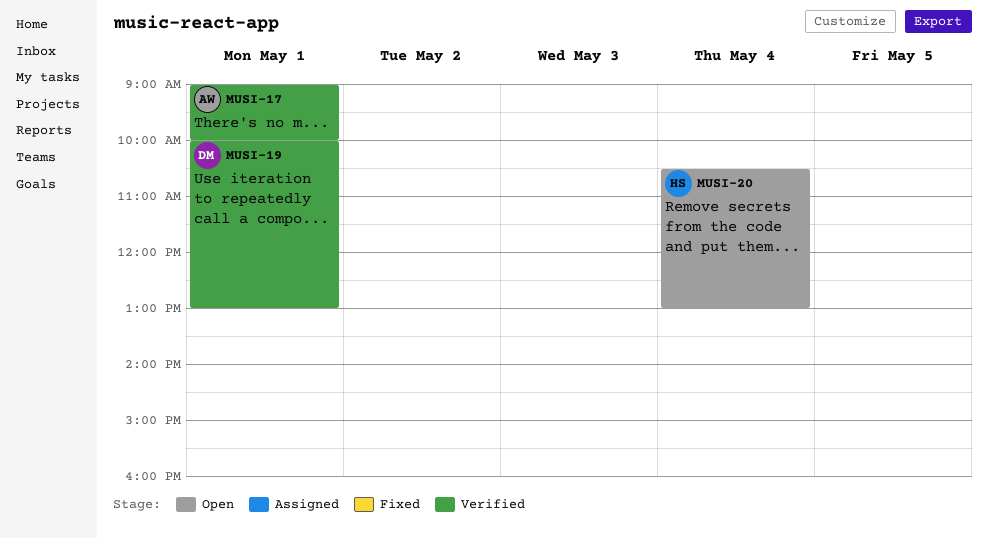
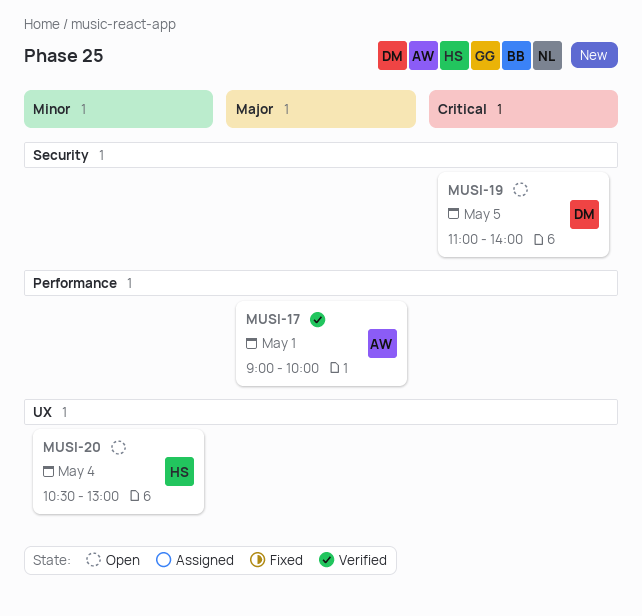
MUSI-19, status: Verified -> Open
MUSI-19, day: May 1 -> May 5
MUSI-19, begins: 10:00 -> 11:00
MUSI-19, ends: 13:00 -> 14:00

